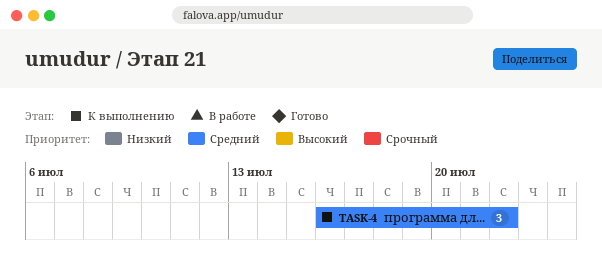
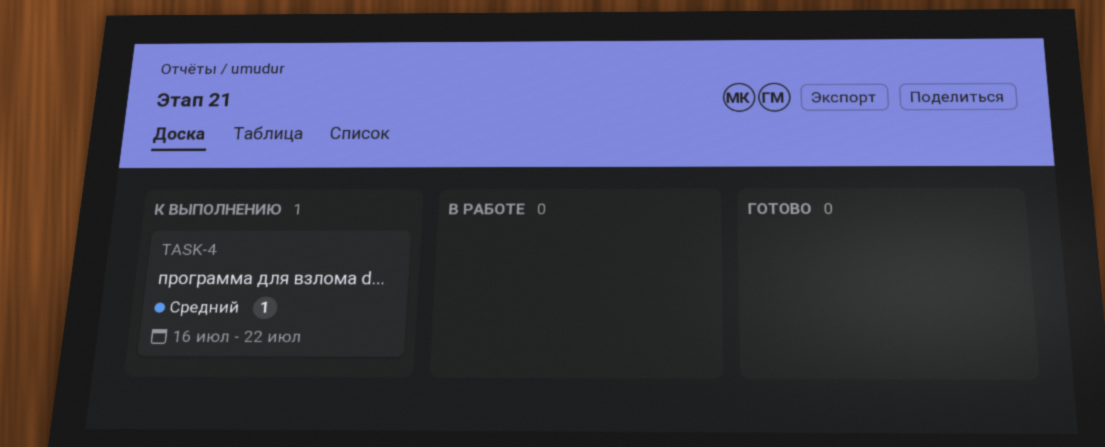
TASK-4, estimate: 3 -> 1

